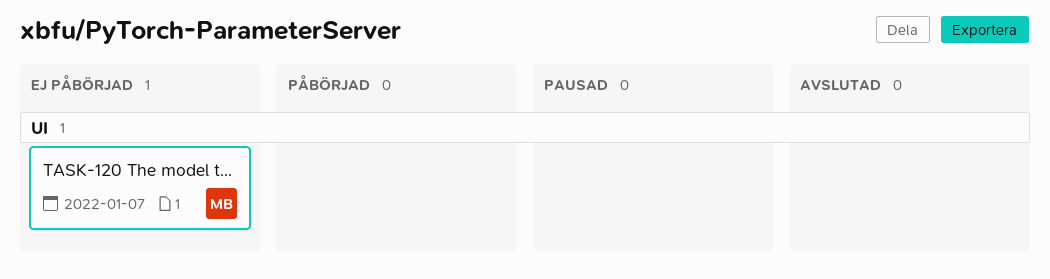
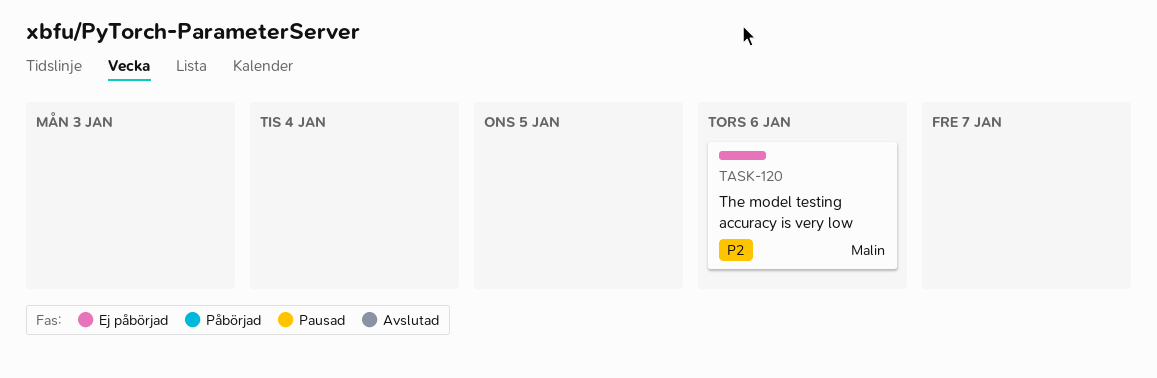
TASK-120, due: Jan 7 -> Jan 6

